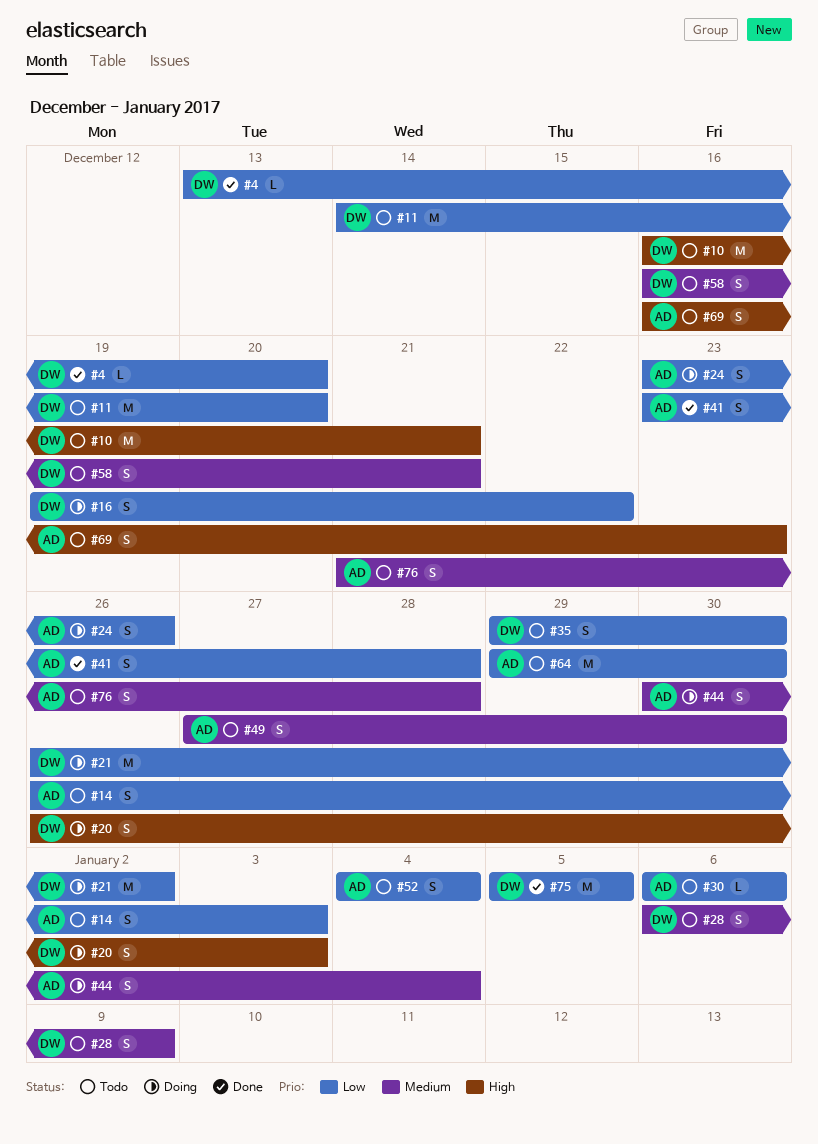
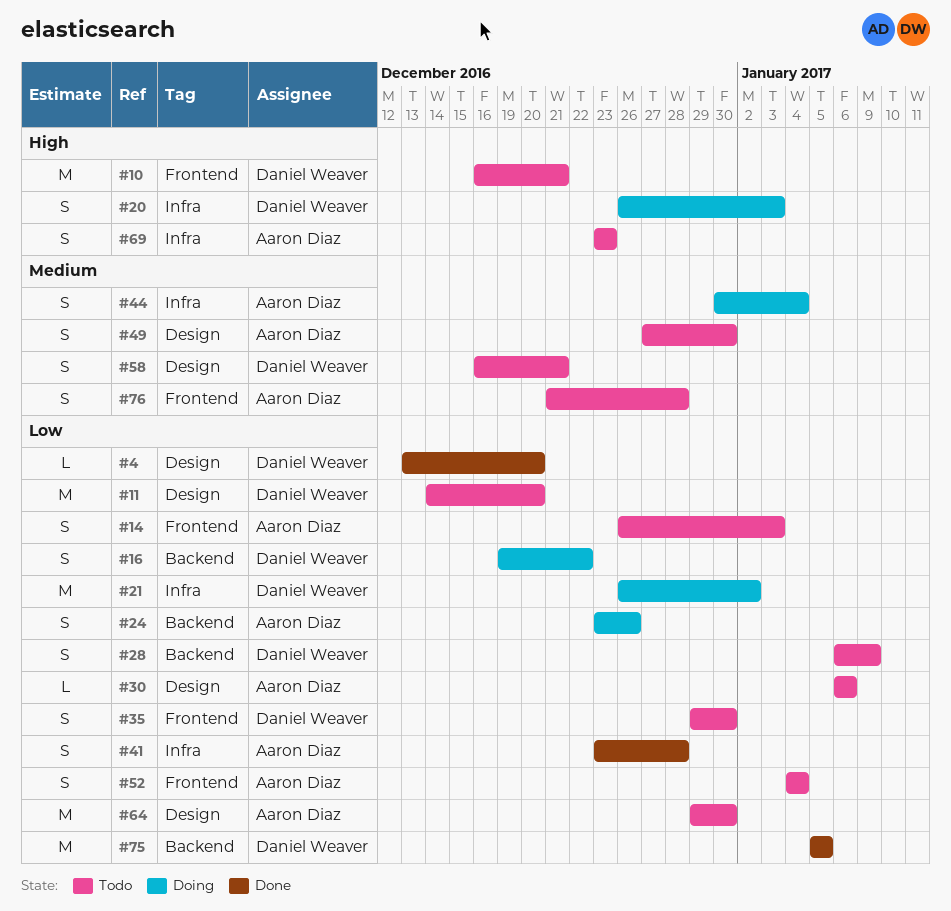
#28, priority: Medium -> Low
#69, start: Dec 16 -> Dec 23

